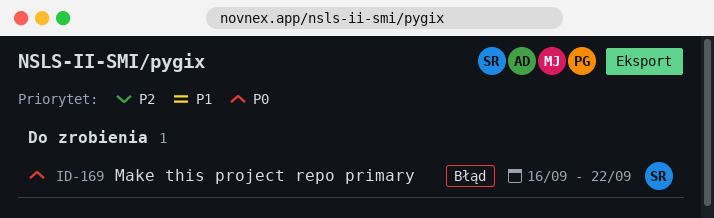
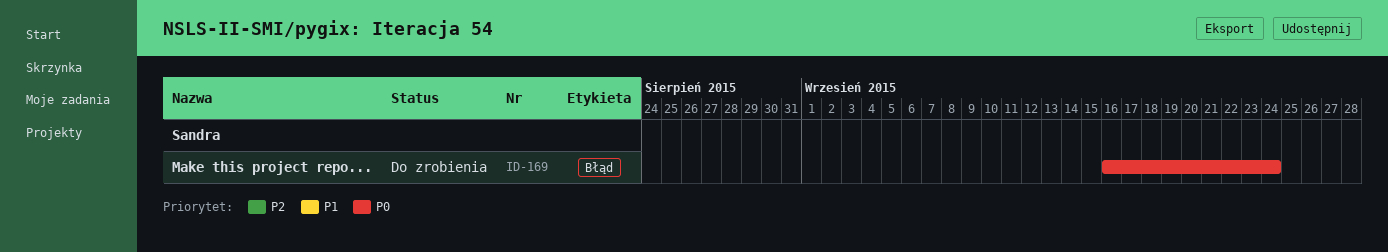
ID-169, due: Sep 22 -> Sep 24

